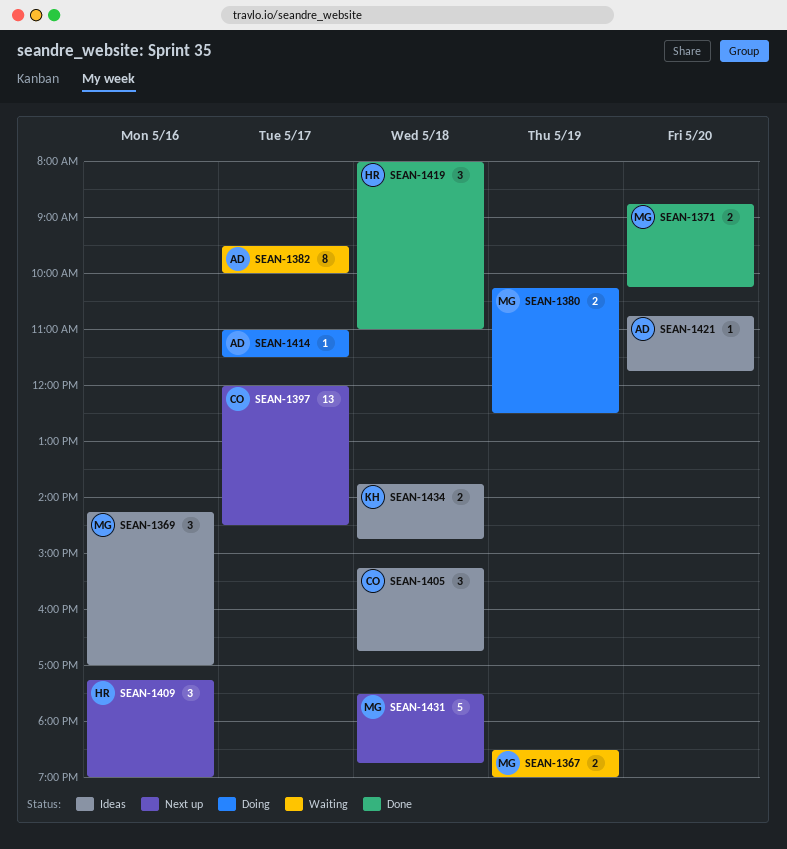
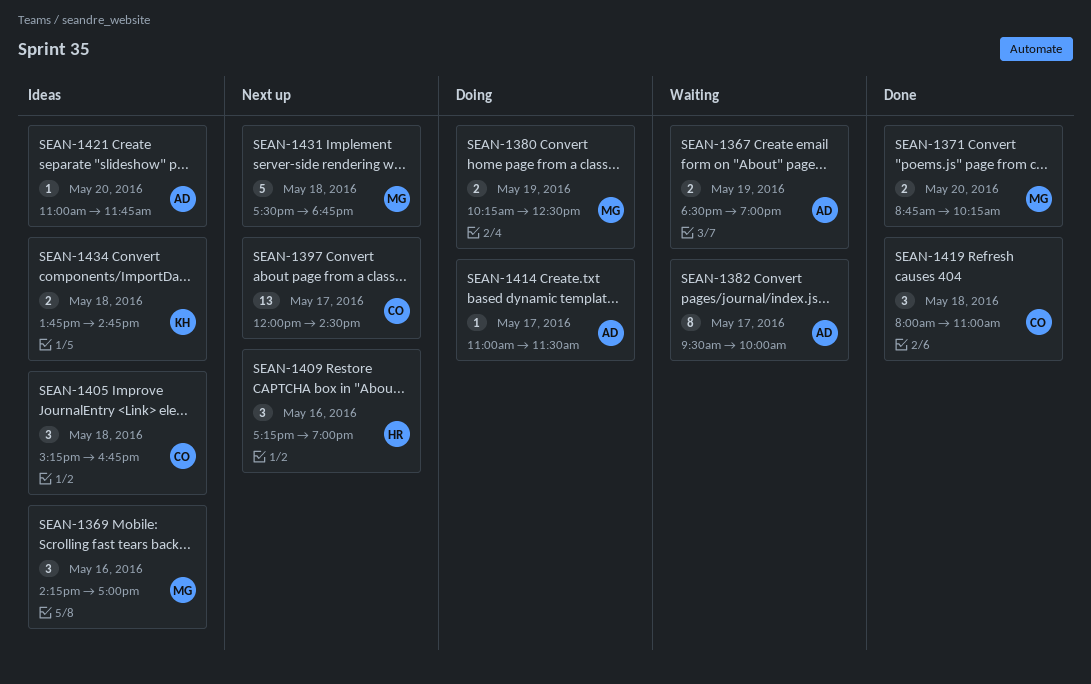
SEAN-1367, owner: MG -> AD
SEAN-1419, owner: HR -> CO
SEAN-1421, begins: 10:45 -> 11:00

